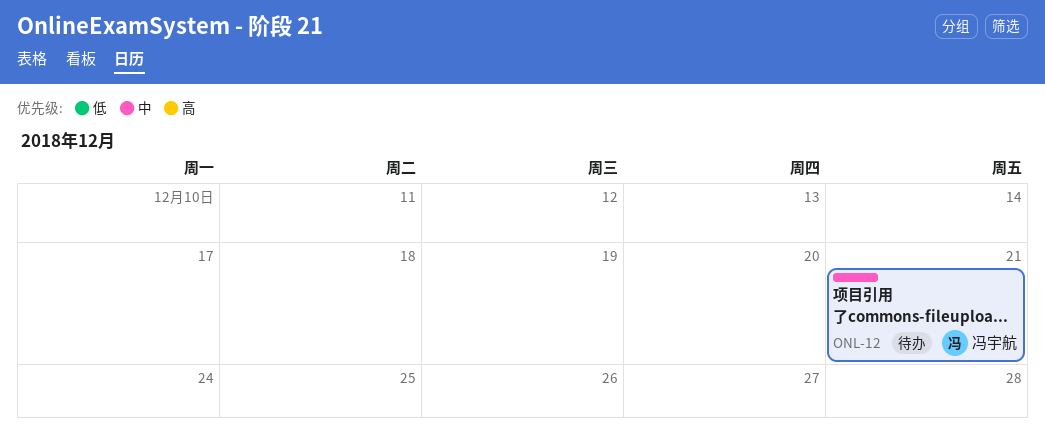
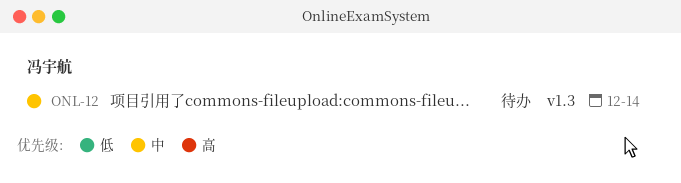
ONL-12, due: Dec 21 -> Dec 14

